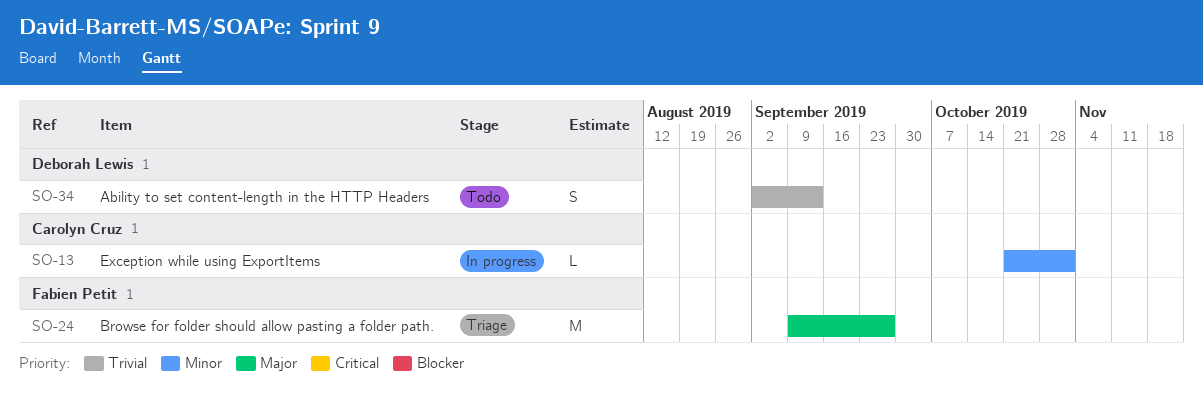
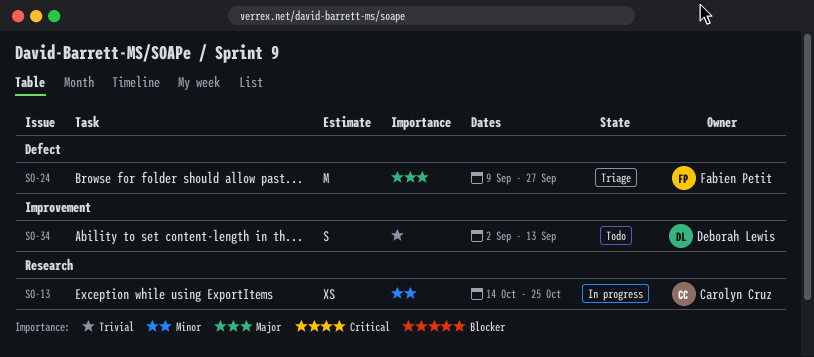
SO-13, estimate: L -> XS
SO-13, start: Oct 21 -> Oct 14
SO-13, due: Nov 1 -> Oct 25

